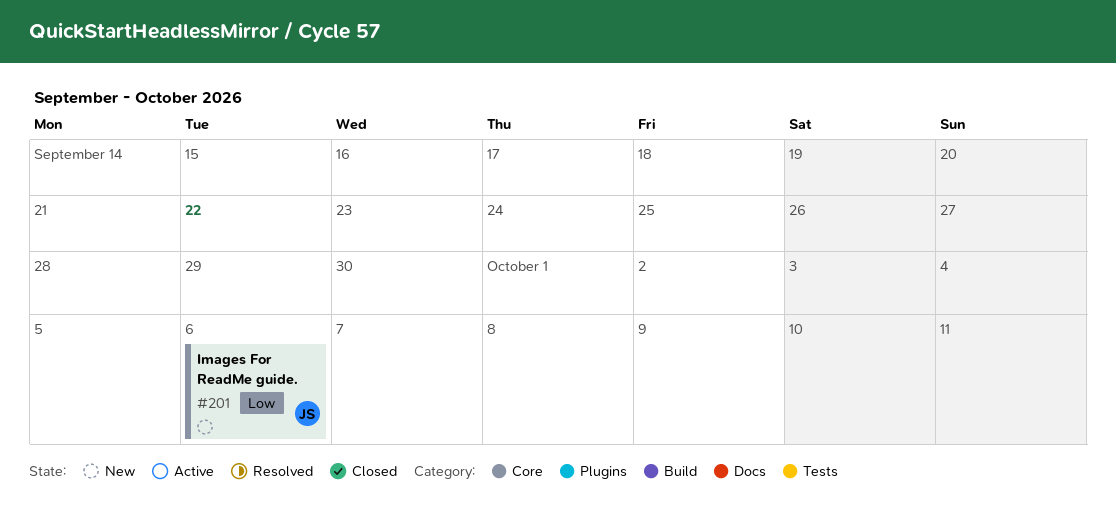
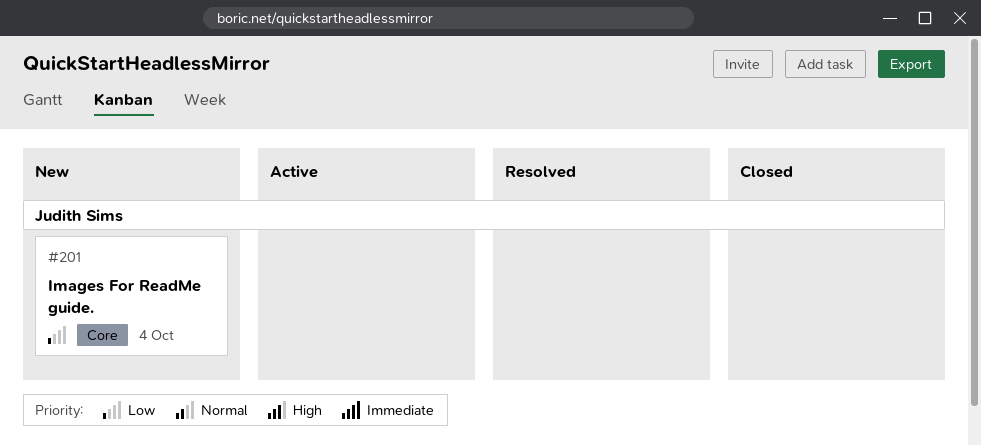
#201, due: Oct 6 -> Oct 4

